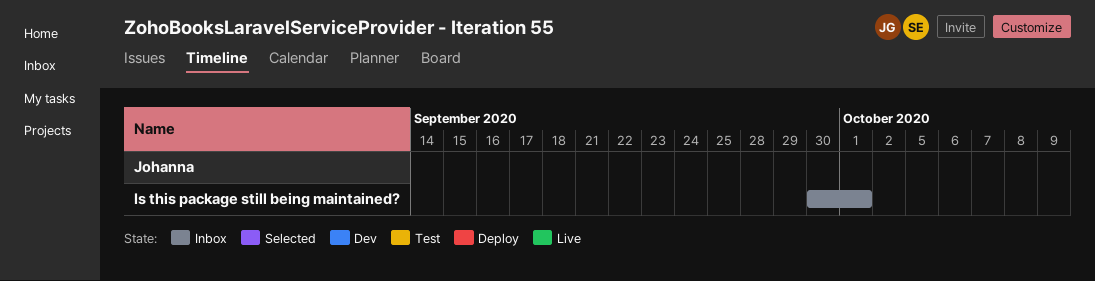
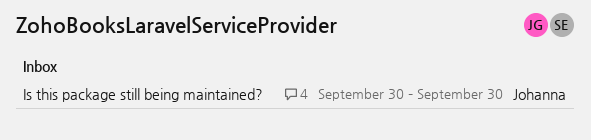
Is this package still being maintained?, due: Oct 1 -> Sep 30

